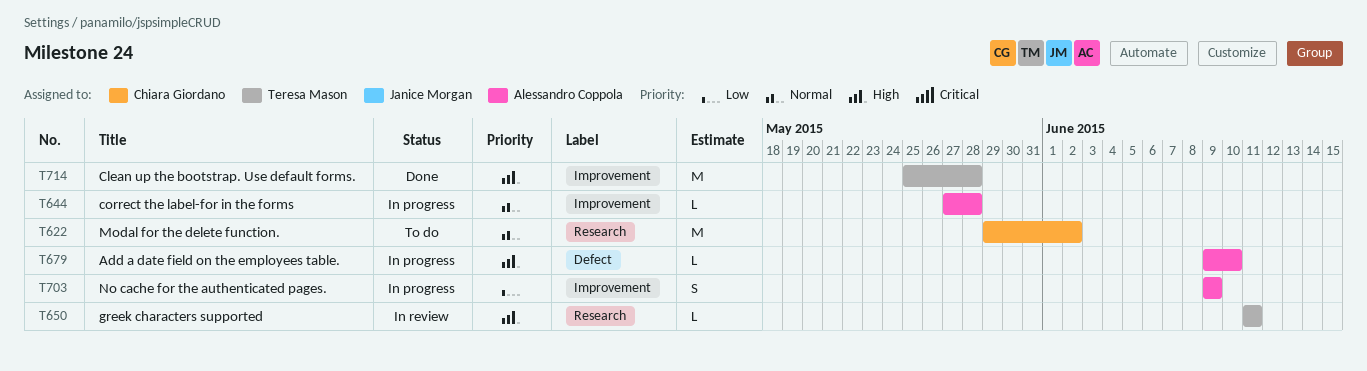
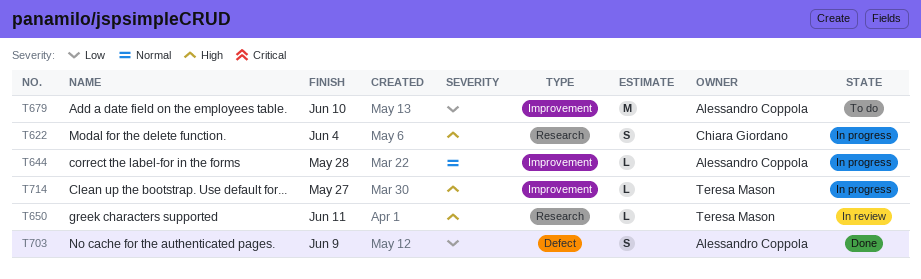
T622, status: To do -> In progress
T622, priority: Normal -> High
T622, estimate: M -> S
T622, due: Jun 2 -> Jun 4
T679, status: In progress -> To do
T679, priority: High -> Low
T679, label: Defect -> Improvement
T679, estimate: L -> M
T703, status: In progress -> Done
T703, label: Improvement -> Defect
T714, status: Done -> In progress
T714, estimate: M -> L
T714, due: May 28 -> May 27

